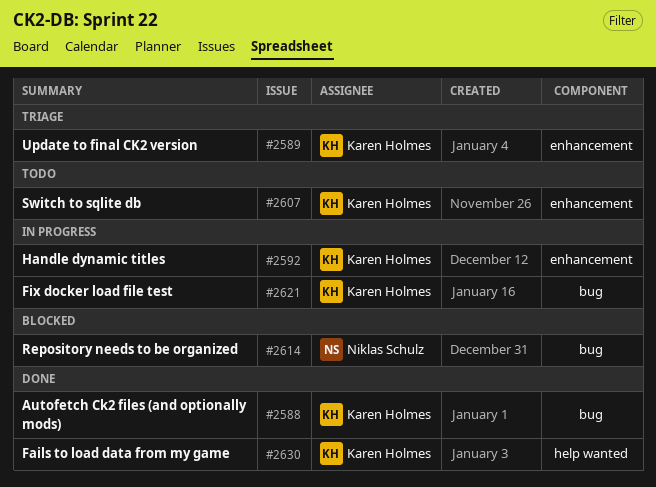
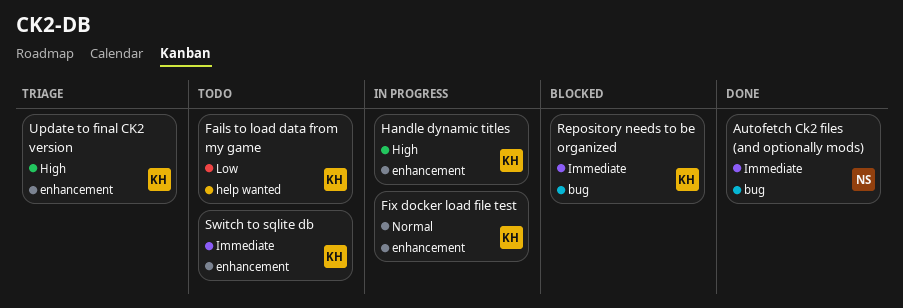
Autofetch Ck2 files (and optionally mods), owner: Karen Holmes -> Niklas Schulz
Fails to load data from my game, status: Done -> Todo
Fix docker load file test, label: bug -> enhancement
Repository needs to be organized, owner: Niklas Schulz -> Karen Holmes

